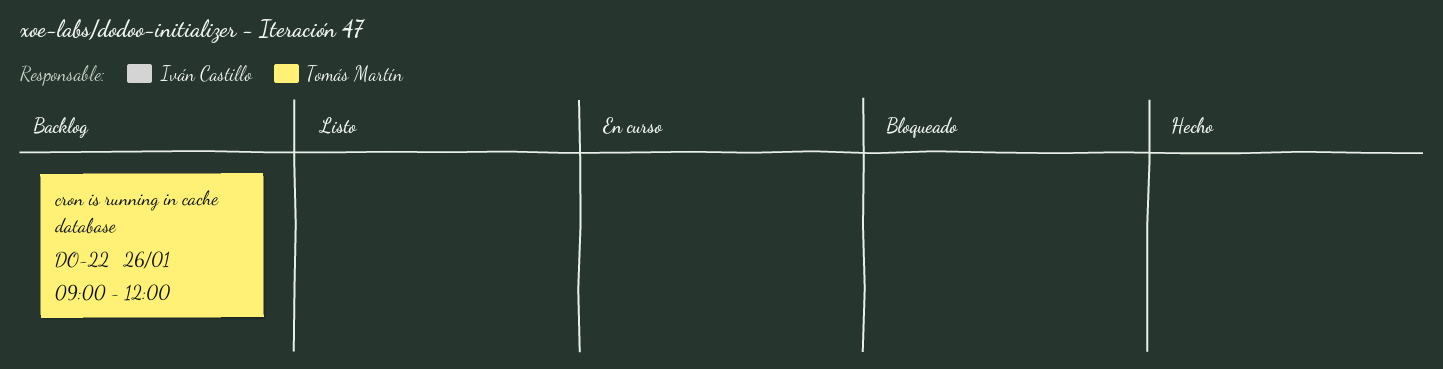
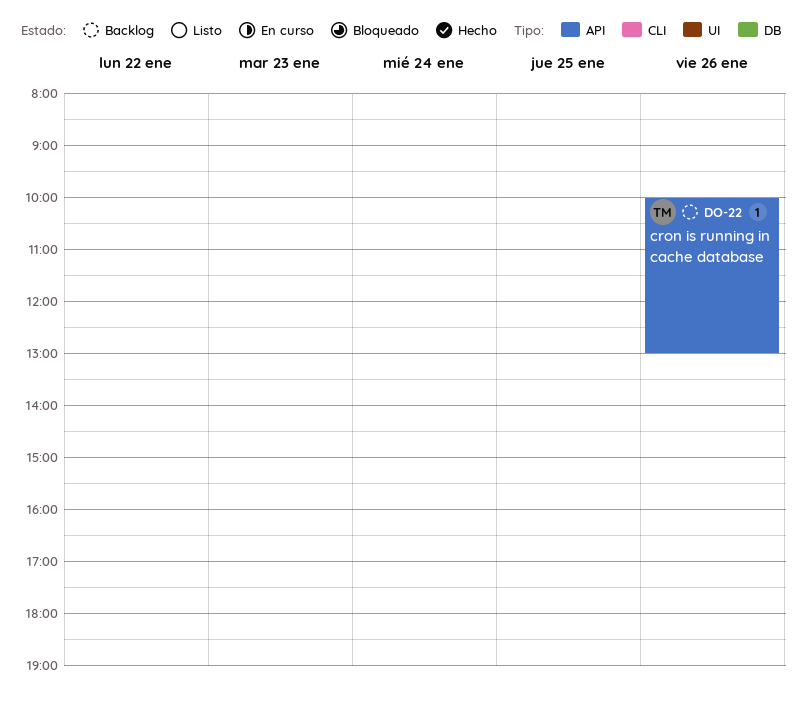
DO-22, begins: 09:00 -> 10:00
DO-22, ends: 12:00 -> 13:00

